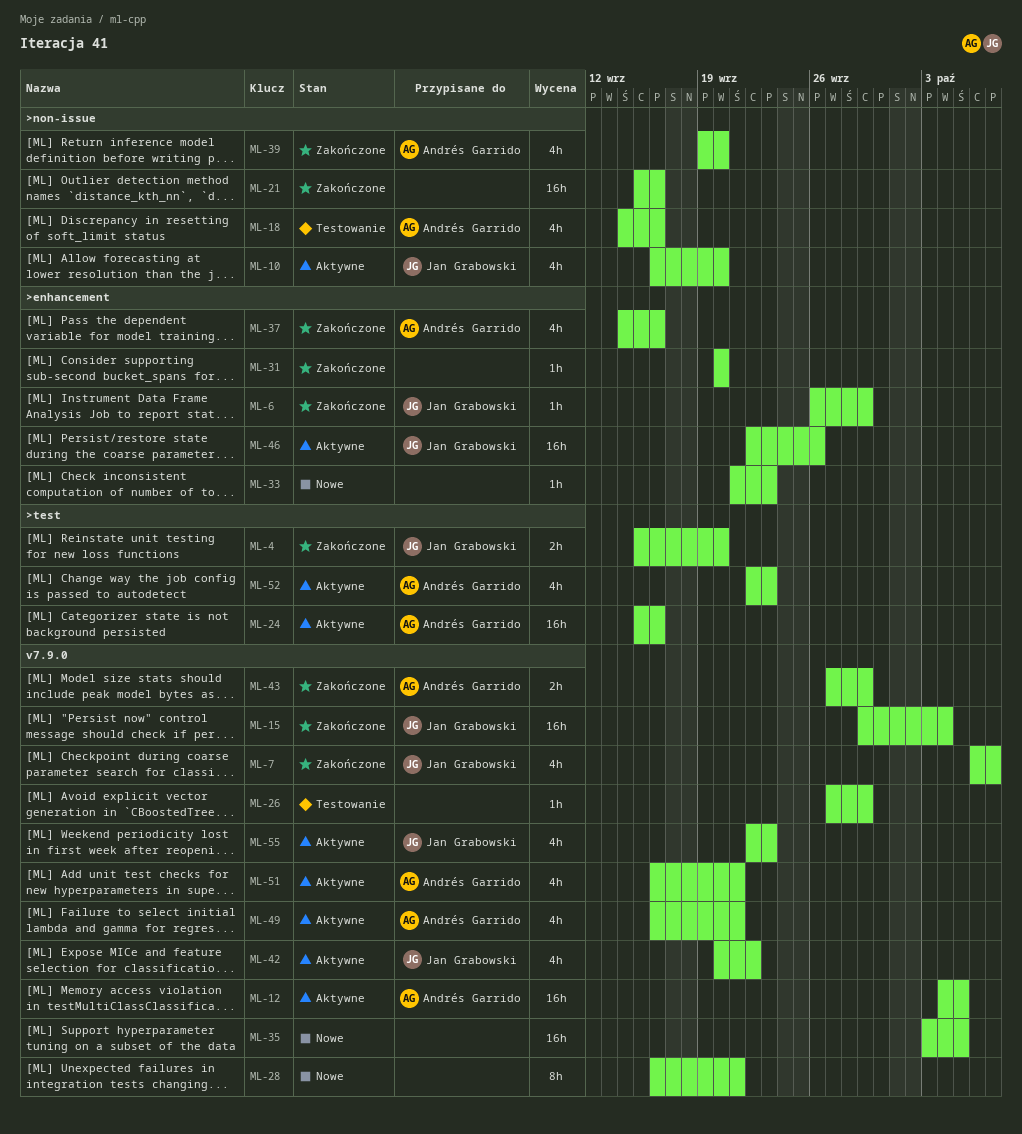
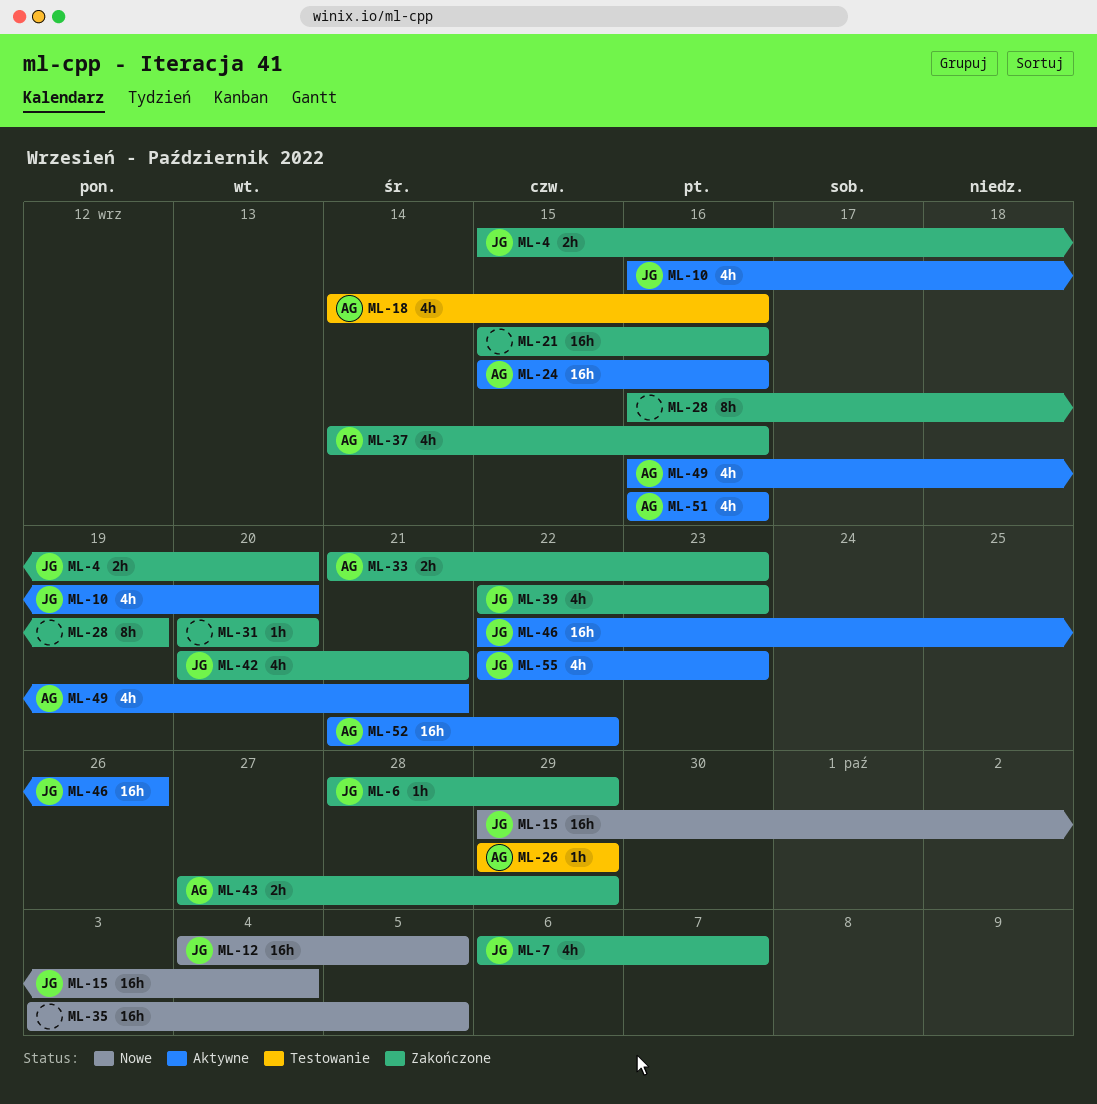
ML-6, start: Sep 26 -> Sep 28
ML-12, status: Aktywne -> Nowe
ML-12, owner: Andrés Garrido -> Jan Grabowski
ML-15, status: Zakończone -> Nowe
ML-26, owner: none -> Andrés Garrido
ML-26, start: Sep 27 -> Sep 29
ML-28, status: Nowe -> Zakończone
ML-28, due: Sep 21 -> Sep 19
ML-33, status: Nowe -> Zakończone
ML-33, owner: none -> Andrés Garrido
ML-33, estimate: 1h -> 2h
ML-39, owner: Andrés Garrido -> Jan Grabowski
ML-39, start: Sep 19 -> Sep 22
ML-39, due: Sep 20 -> Sep 23
ML-42, status: Aktywne -> Zakończone
ML-42, due: Sep 22 -> Sep 21
ML-51, due: Sep 21 -> Sep 16
ML-52, estimate: 4h -> 16h
ML-52, start: Sep 22 -> Sep 21
ML-52, due: Sep 23 -> Sep 22

